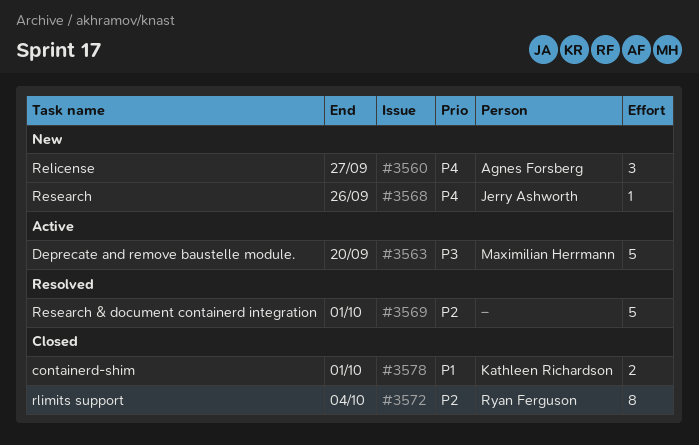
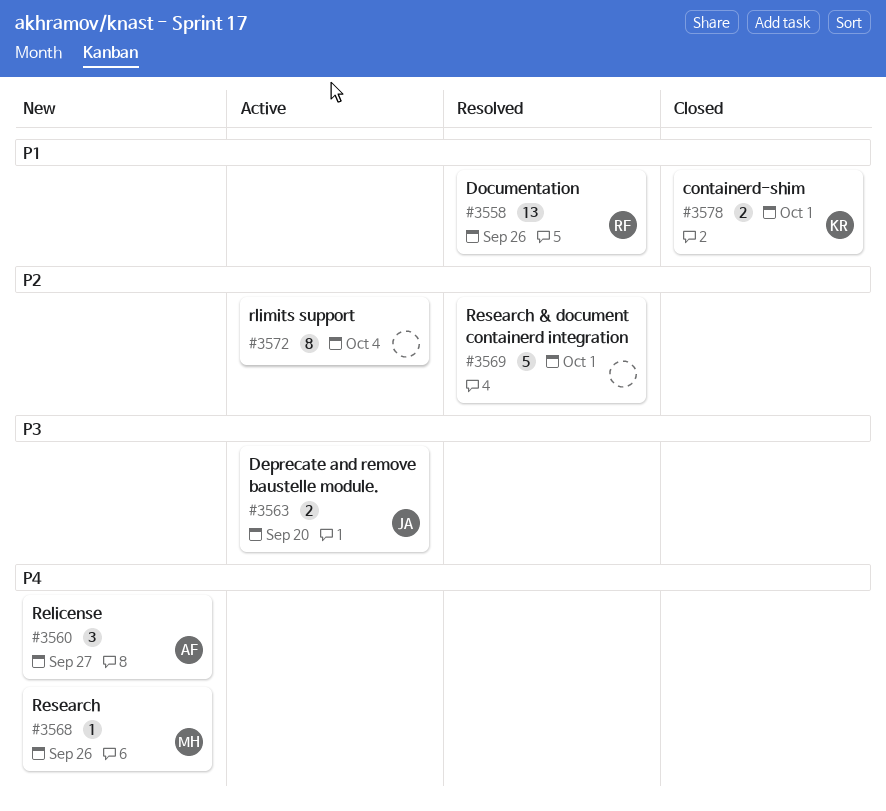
#3558: none -> present
#3563, owner: Maximilian Herrmann -> Jerry Ashworth
#3563, estimate: 5 -> 2
#3568, owner: Jerry Ashworth -> Maximilian Herrmann
#3572, status: Closed -> Active
#3572, owner: Ryan Ferguson -> none

